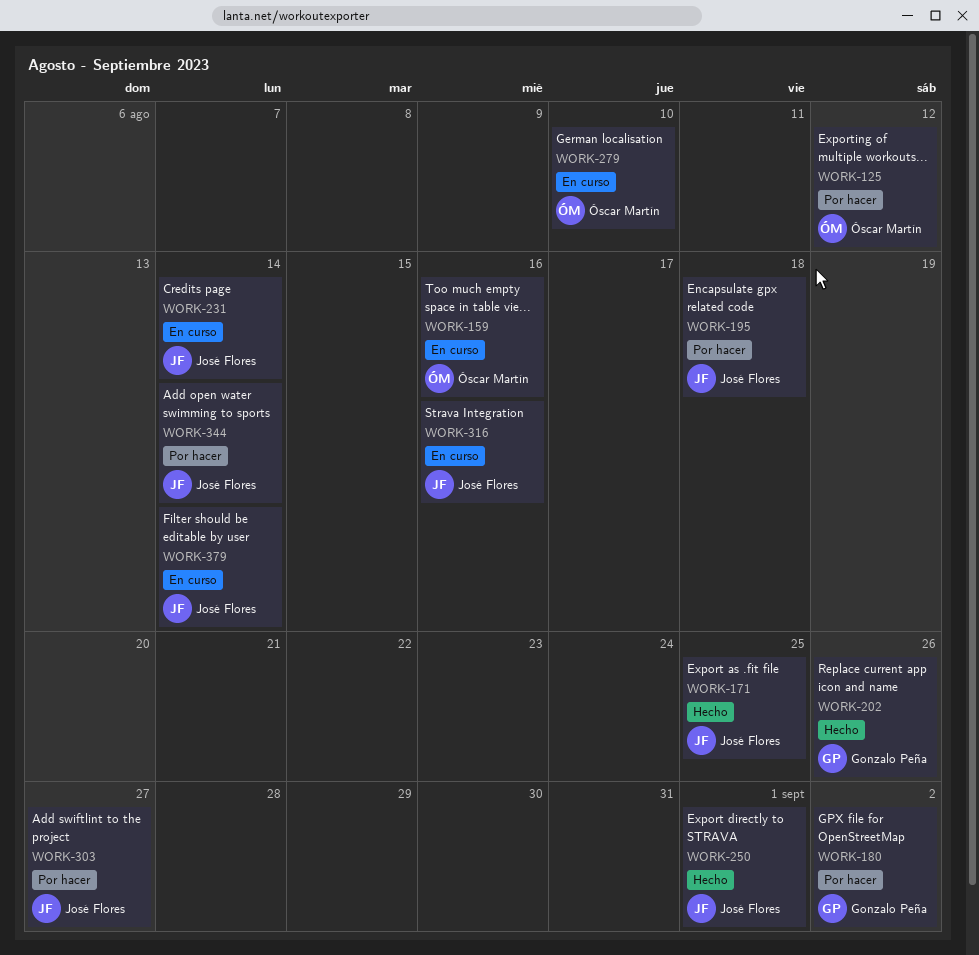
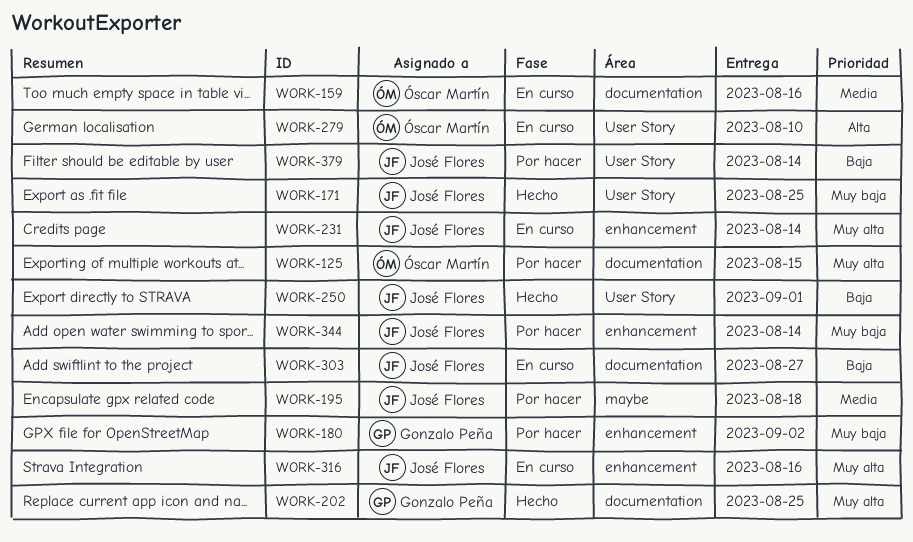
WORK-125, due: Aug 12 -> Aug 15
WORK-202, due: Aug 26 -> Aug 25
WORK-303, status: Por hacer -> En curso
WORK-379, status: En curso -> Por hacer

